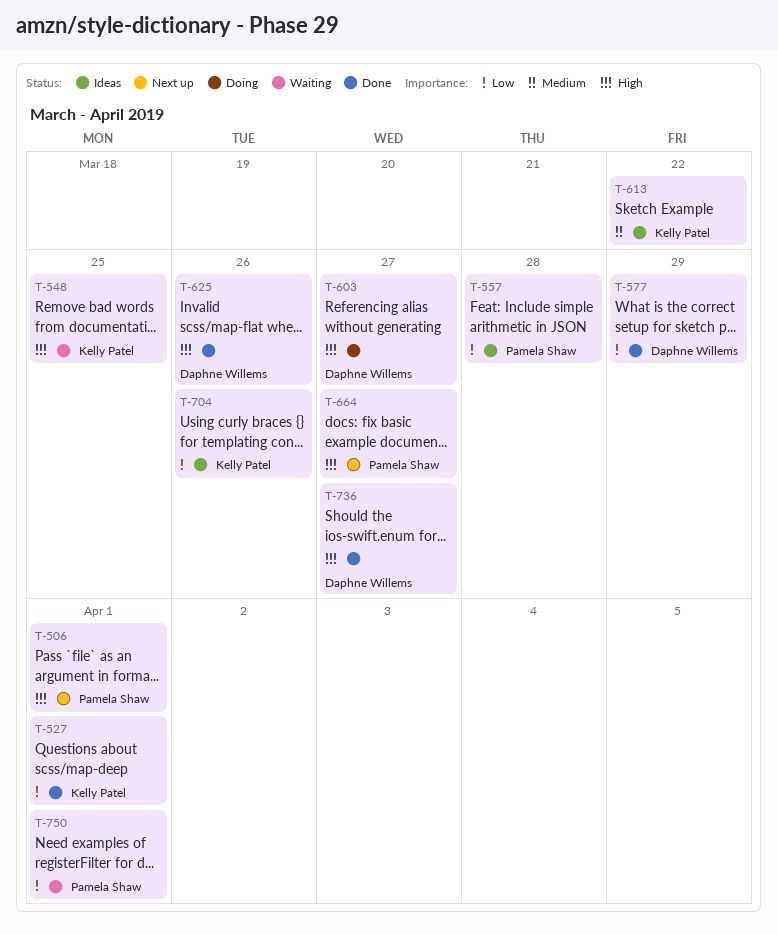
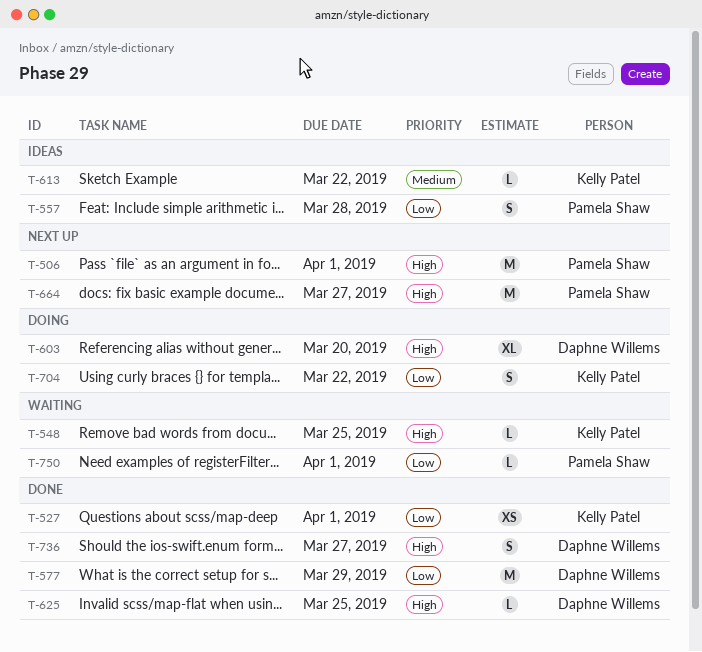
T-603, due: Mar 27 -> Mar 20
T-625, due: Mar 26 -> Mar 25
T-704, status: Ideas -> Doing
T-704, due: Mar 26 -> Mar 22

